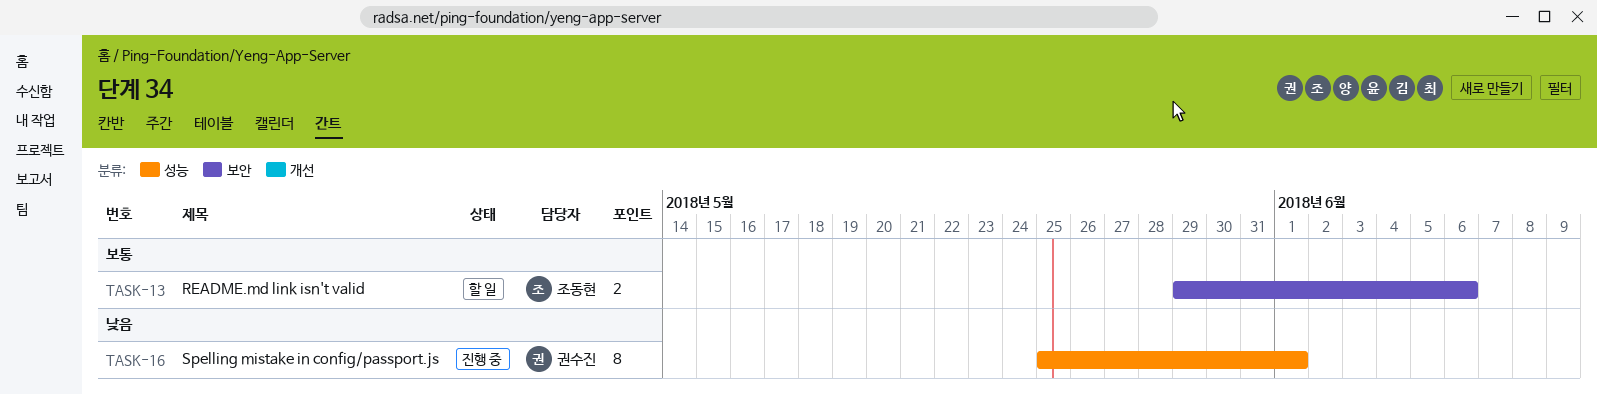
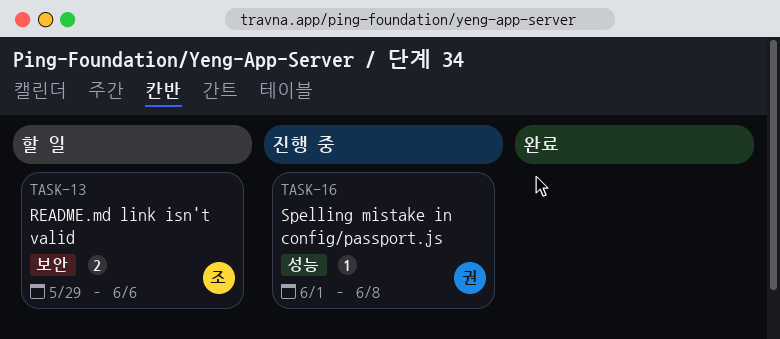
TASK-16, estimate: 8 -> 1
TASK-16, start: May 25 -> Jun 1
TASK-16, due: Jun 1 -> Jun 8

